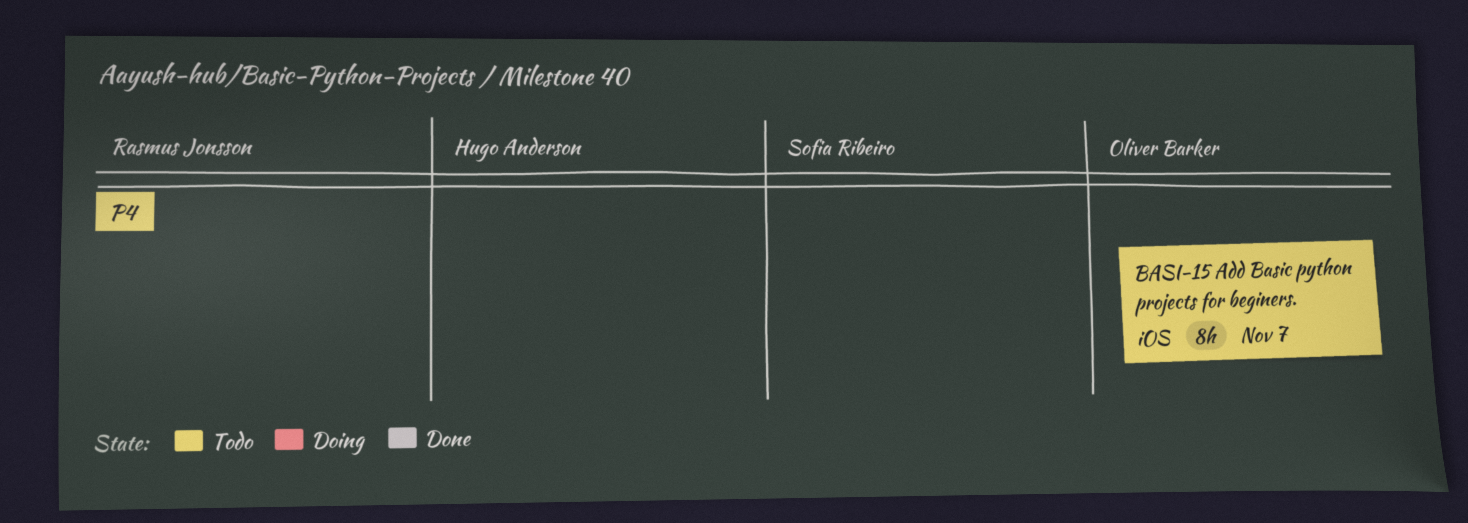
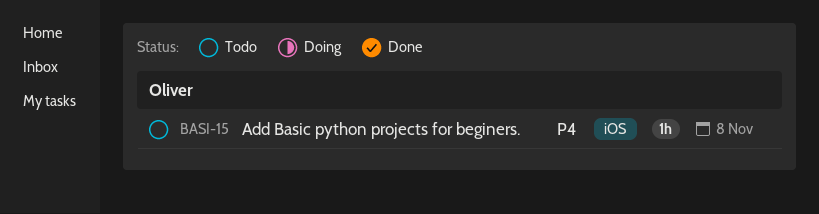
BASI-15, estimate: 8h -> 1h
BASI-15, due: Nov 7 -> Nov 8

